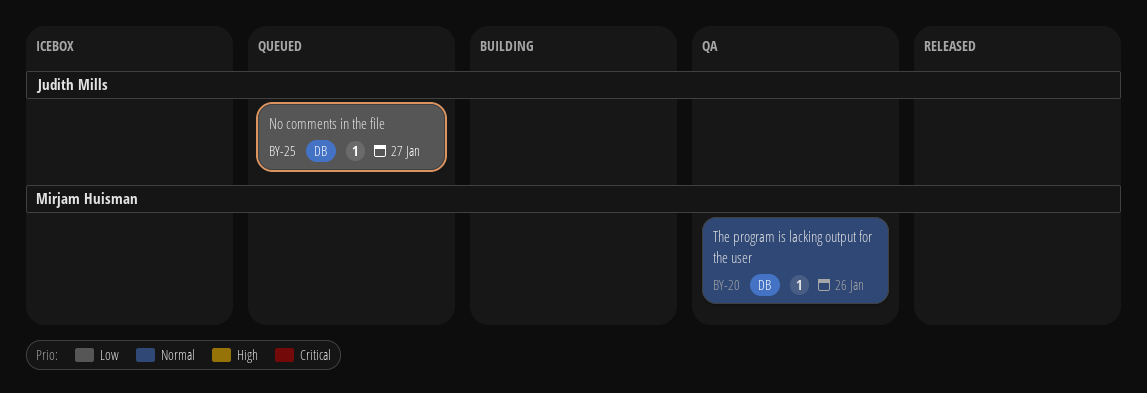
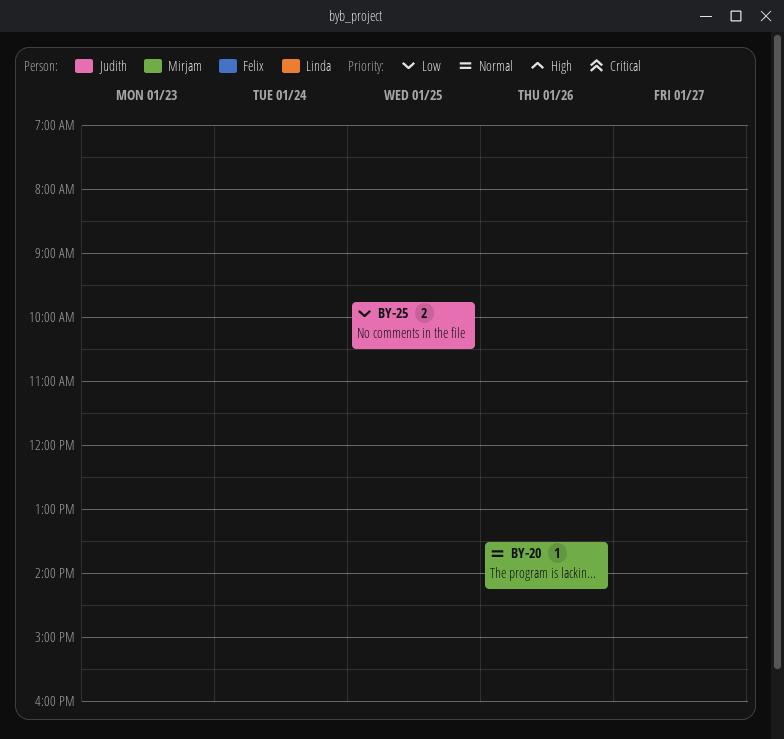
BY-25, estimate: 1 -> 2
BY-25, day: Jan 27 -> Jan 25

